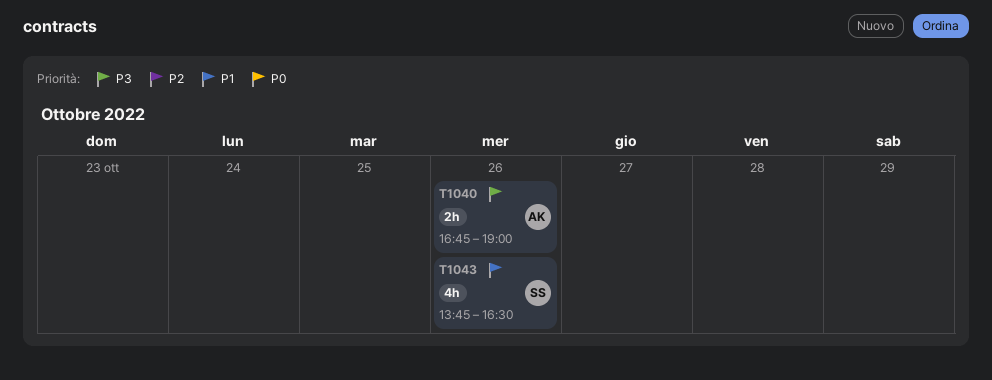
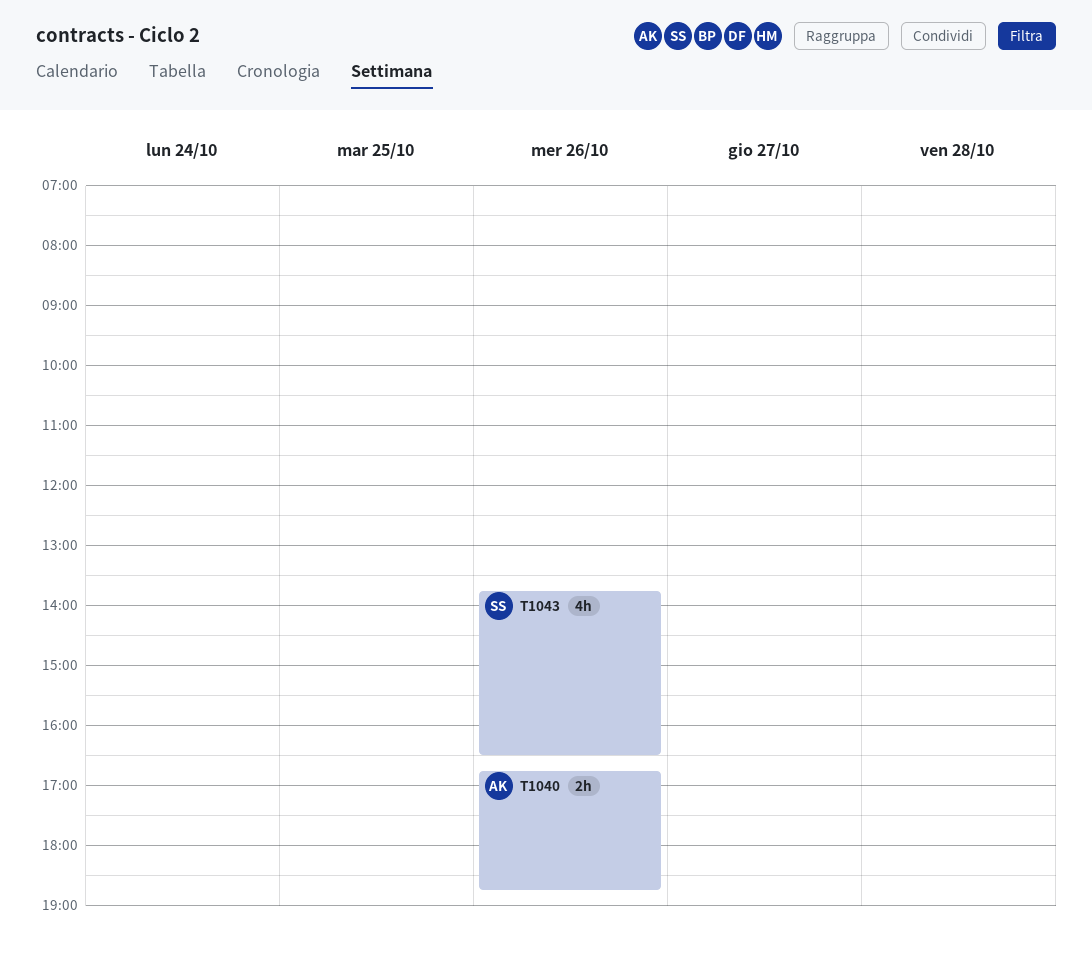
T1040, ends: 19:00 -> 18:45

